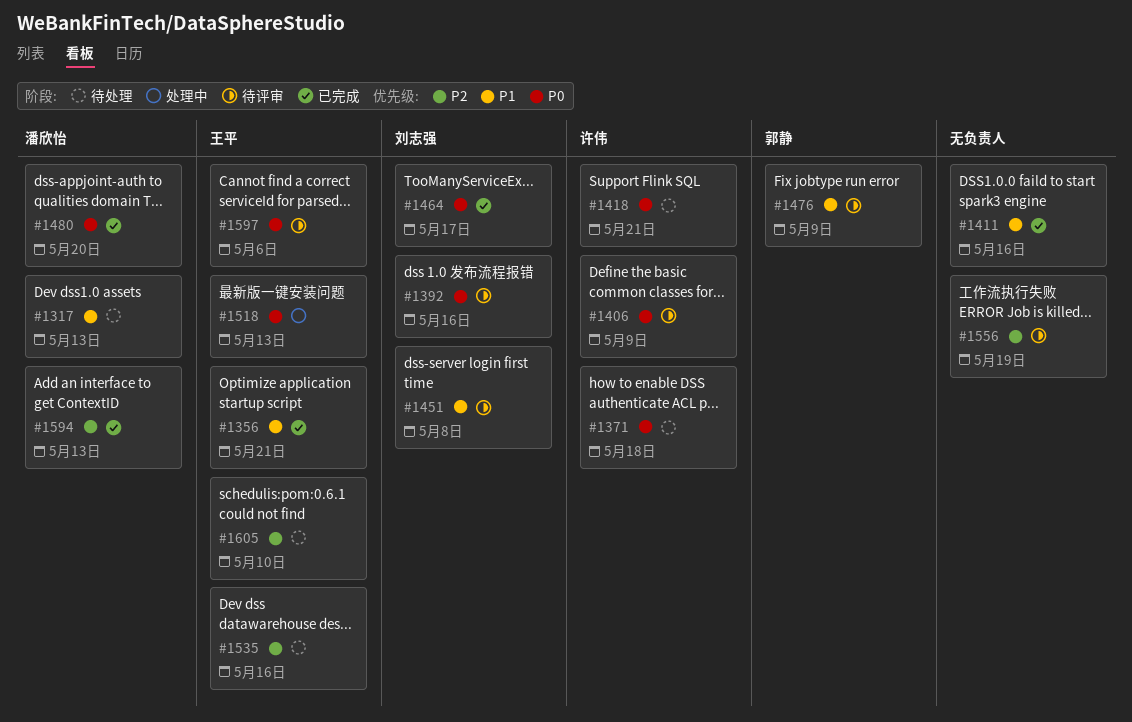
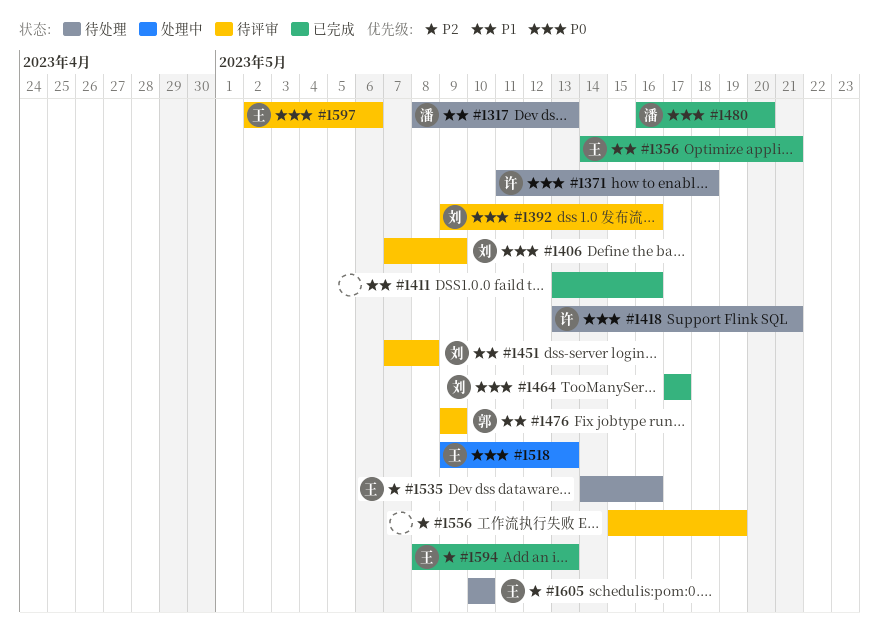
#1406, owner: 许伟 -> 刘志强
#1594, owner: 潘欣怡 -> 王平

